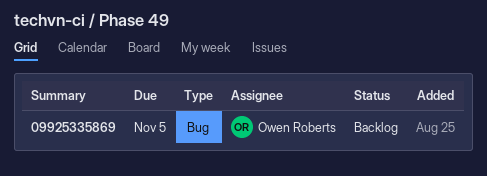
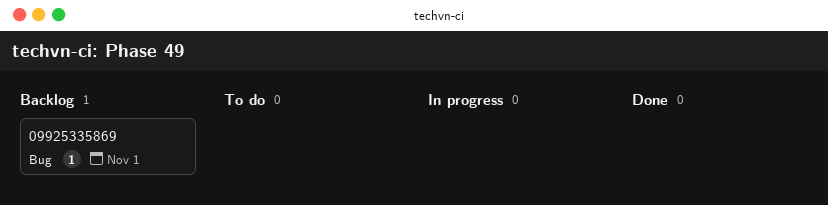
09925335869, due: Nov 5 -> Nov 1

